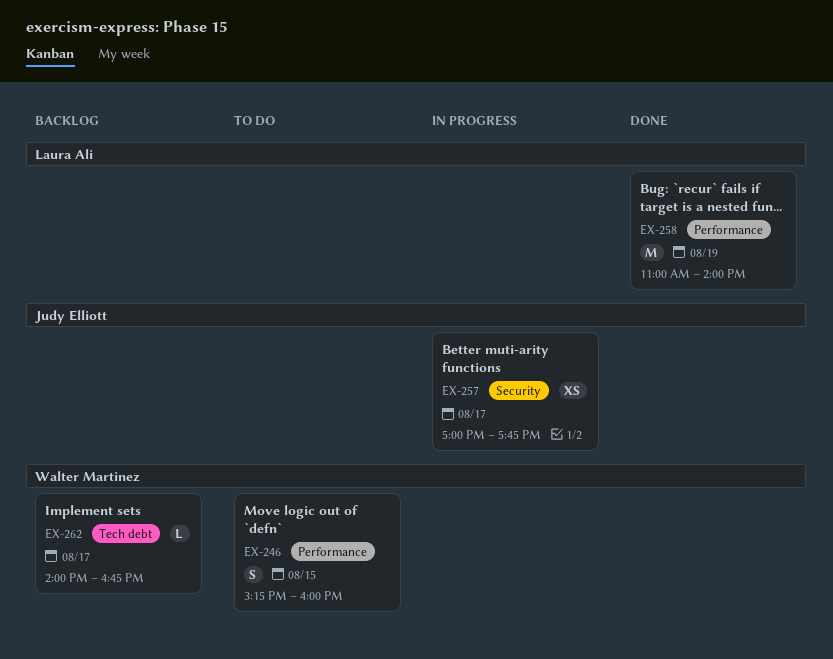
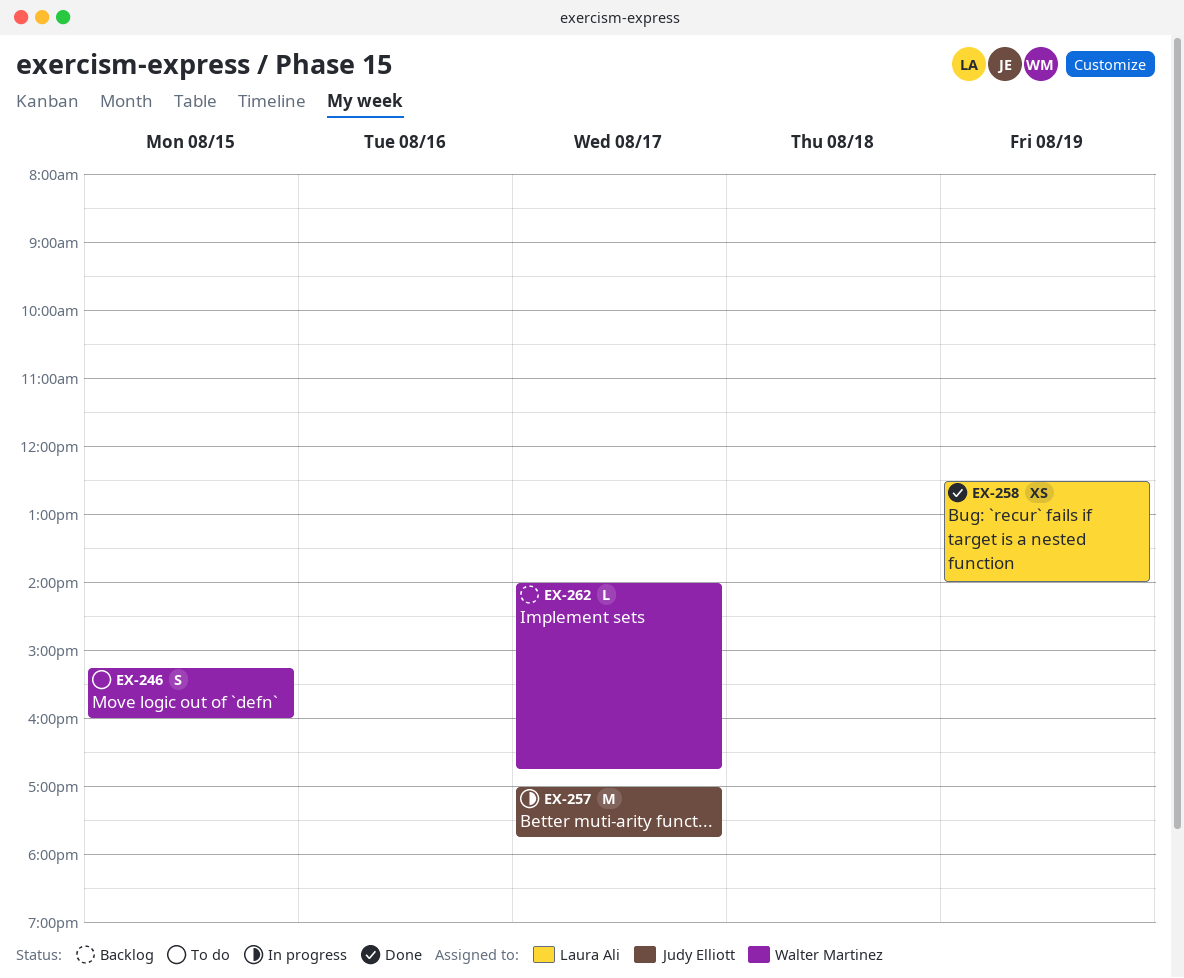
EX-257, estimate: XS -> M
EX-258, estimate: M -> XS
EX-258, begins: 11:00 -> 12:30

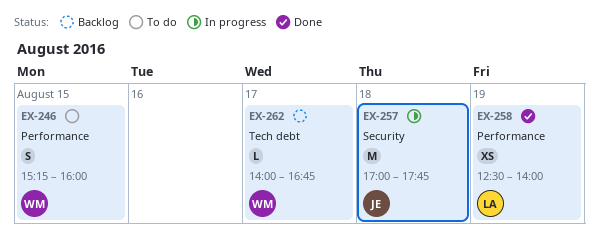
EX-257, day: Aug 17 -> Aug 18

